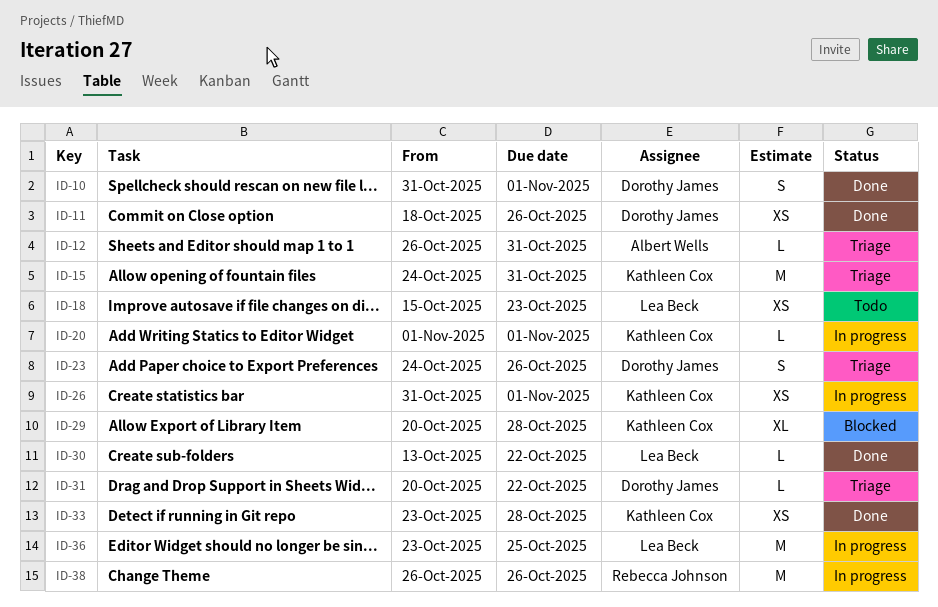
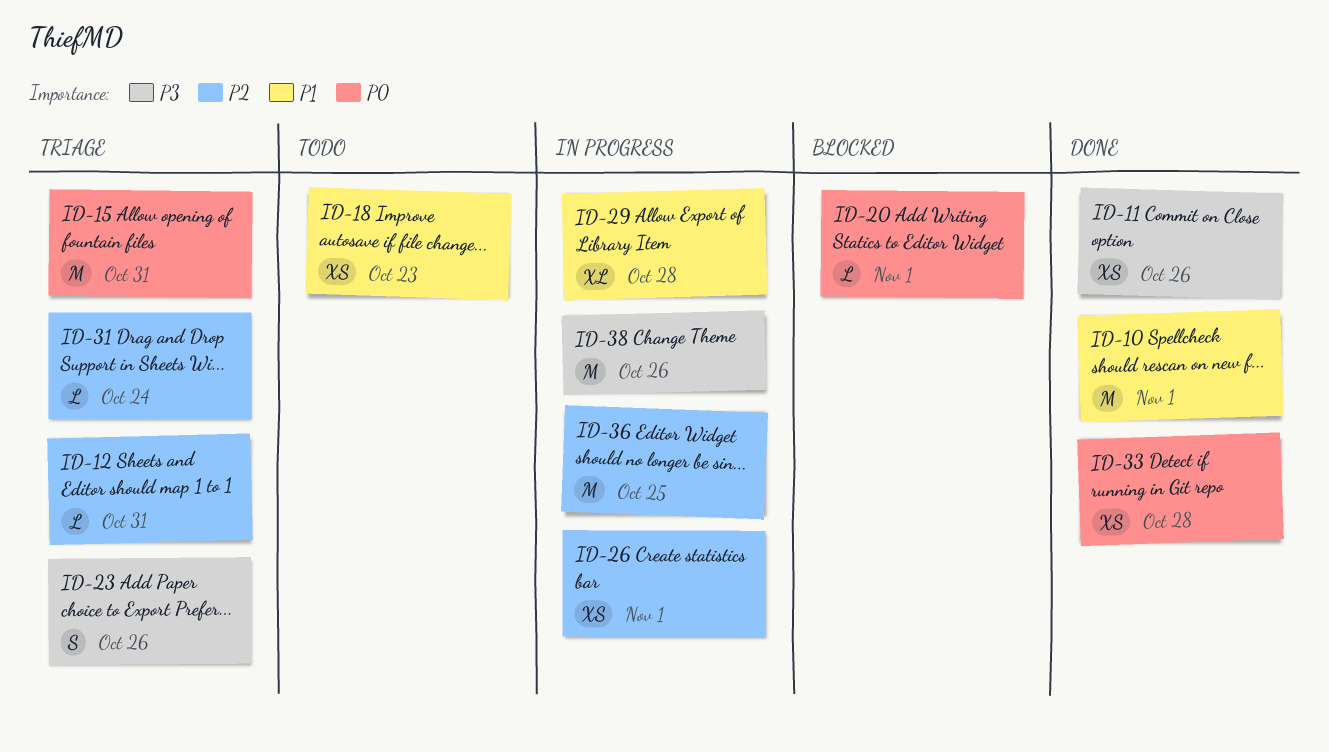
ID-10, estimate: S -> M
ID-20, status: In progress -> Blocked
ID-29, status: Blocked -> In progress
ID-30: present -> none
ID-31, due: Oct 22 -> Oct 24

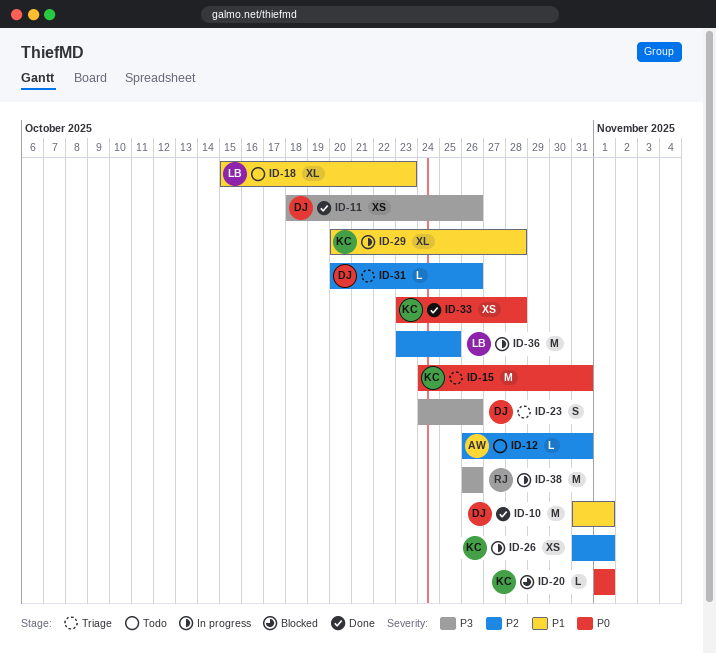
ID-12, status: Triage -> Todo
ID-18, estimate: XS -> XL
ID-31, due: Oct 24 -> Oct 26

